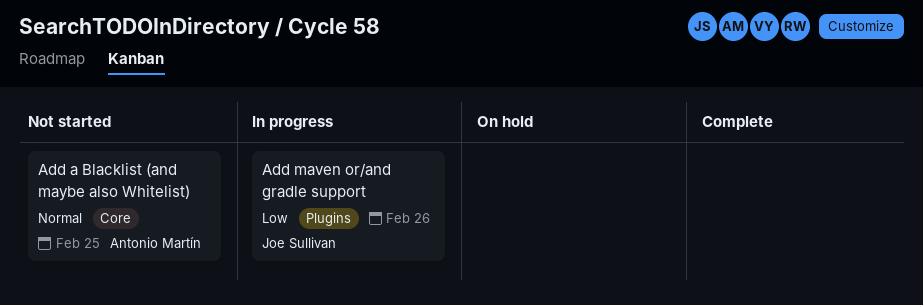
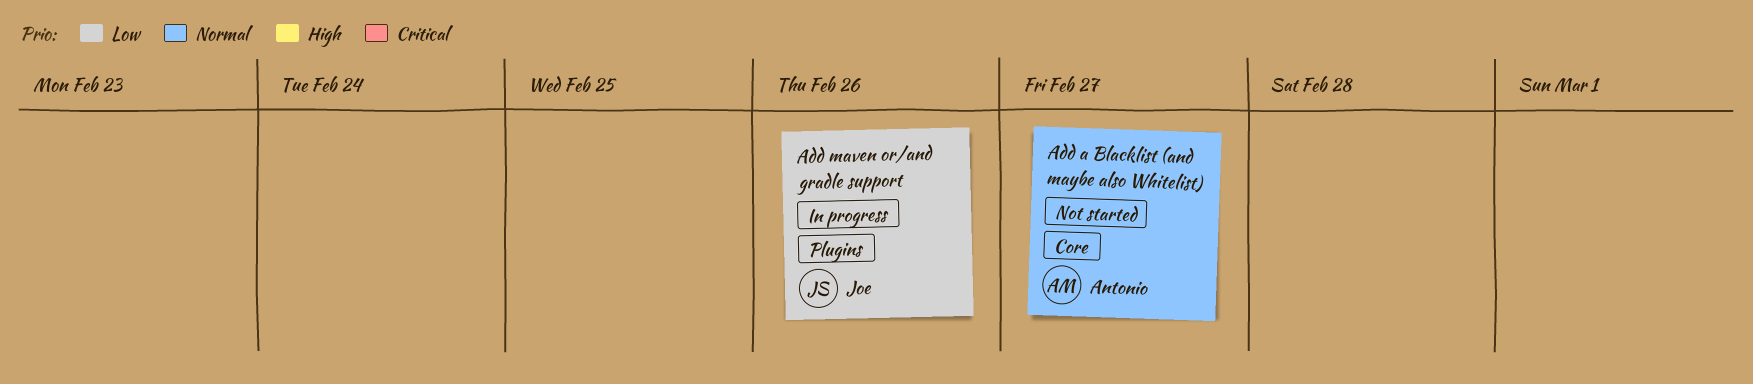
Add a Blacklist (and maybe also Whitelist), due: Feb 25 -> Feb 27

